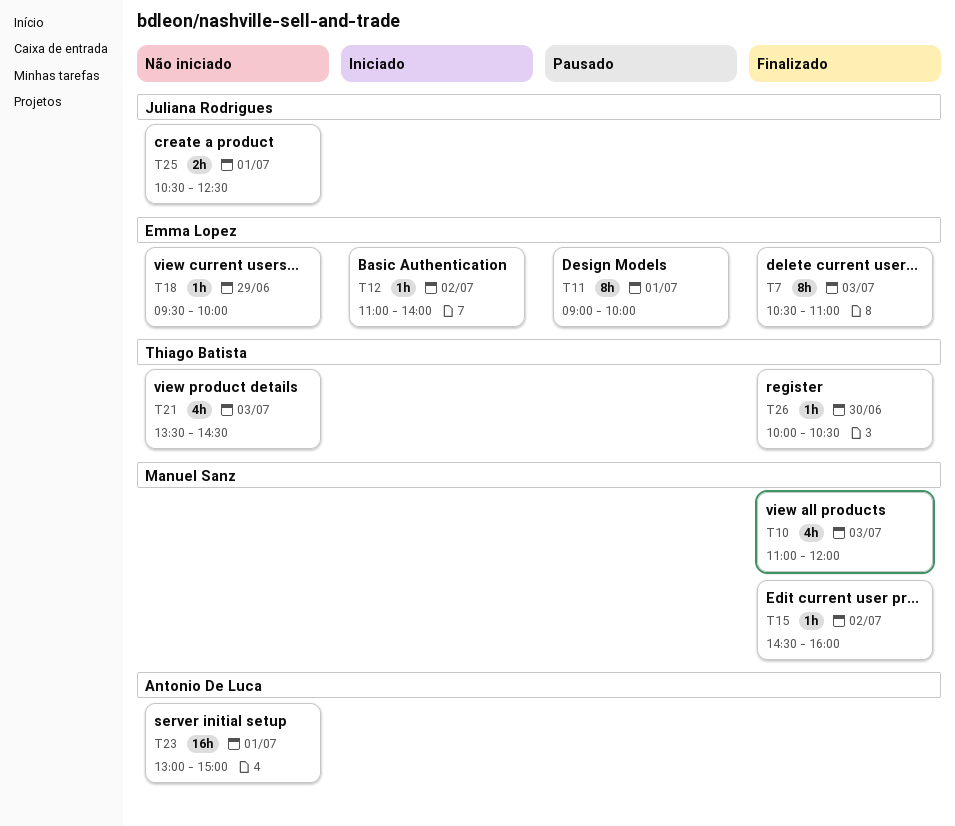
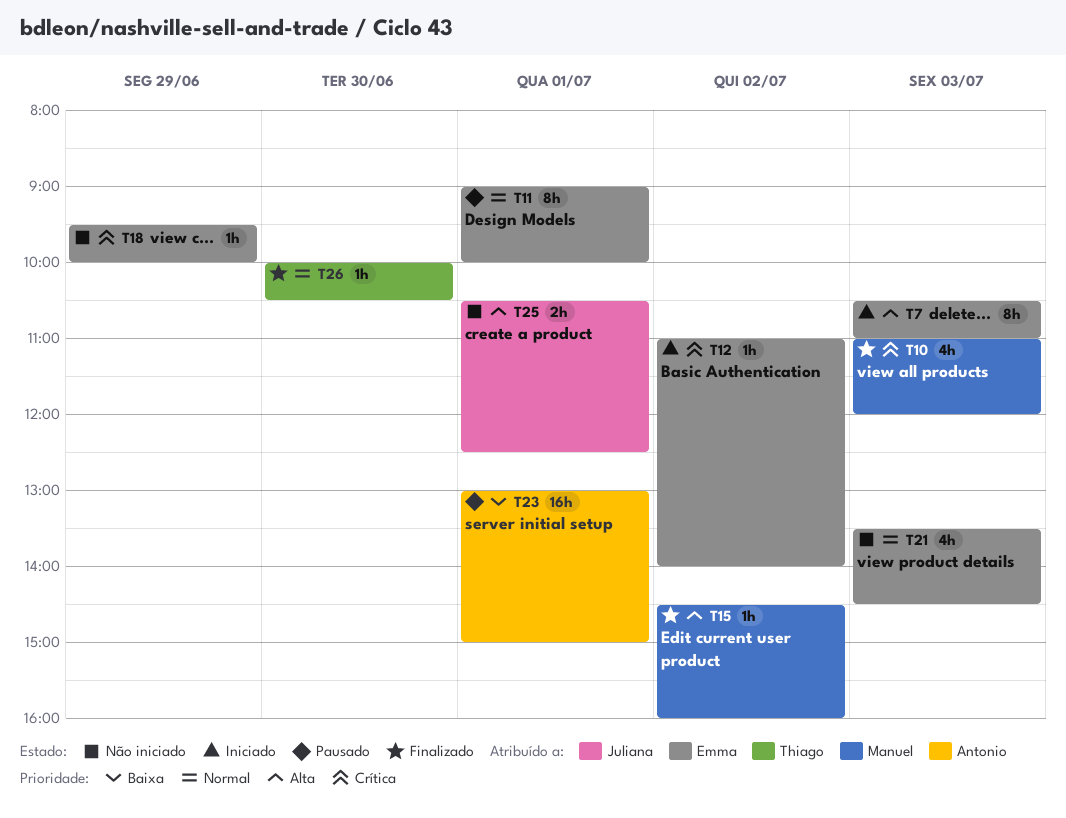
T7, status: Finalizado -> Iniciado
T21, owner: Thiago Batista -> Emma Lopez
T23, status: Não iniciado -> Pausado

